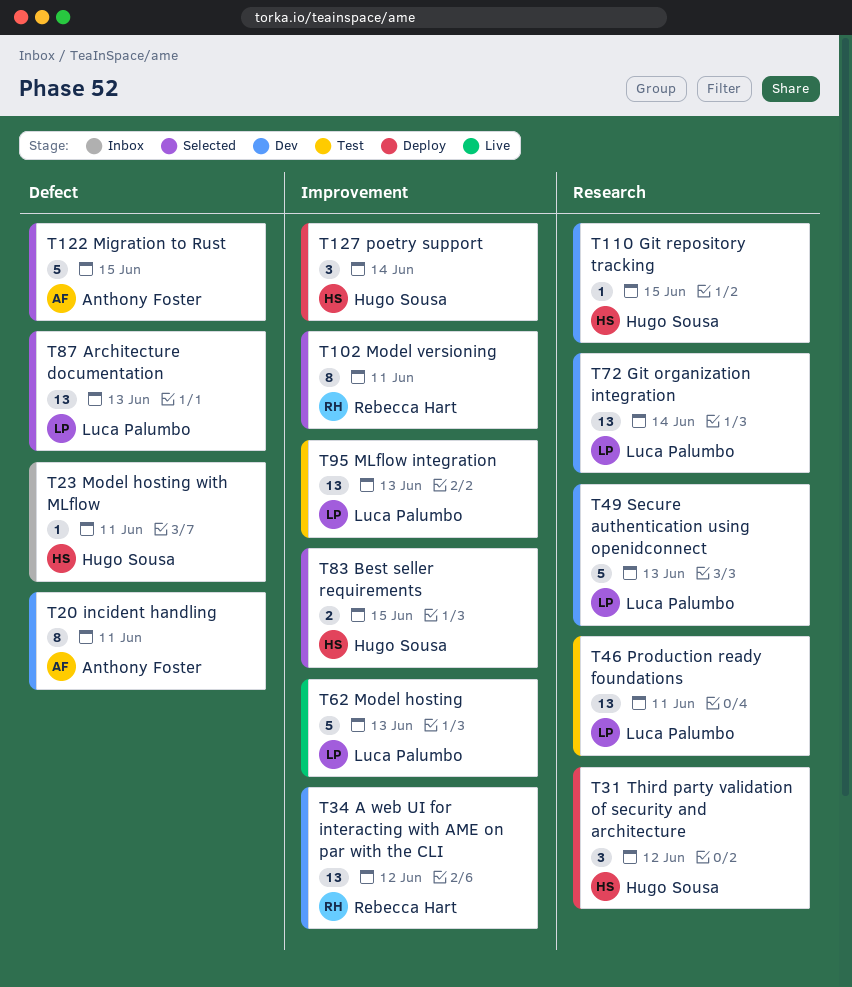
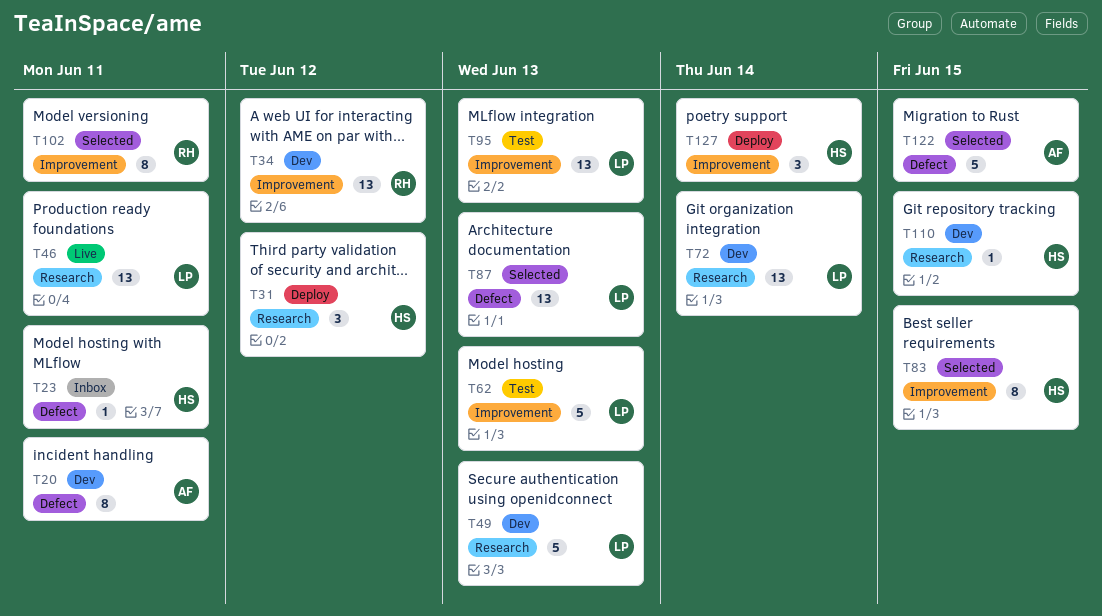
T46, status: Test -> Live
T62, status: Live -> Test
T83, estimate: 2 -> 8

